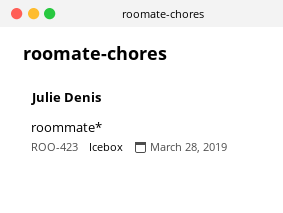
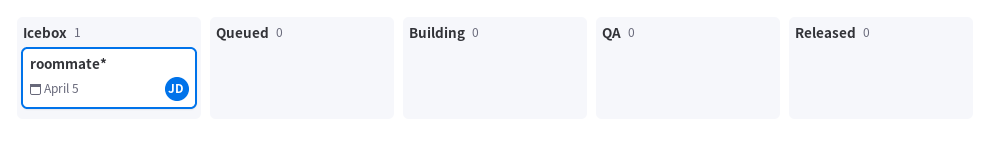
roommate*, due: Mar 28 -> Apr 5

